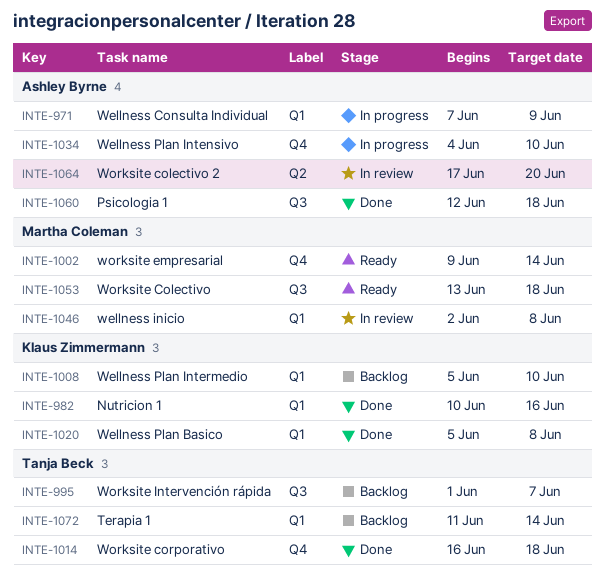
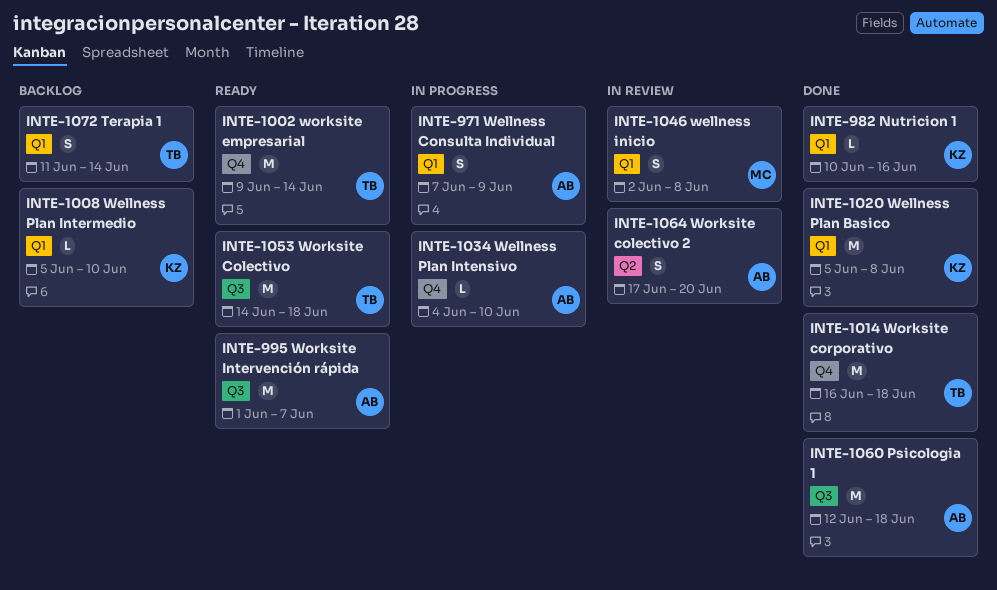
INTE-995, status: Backlog -> Ready
INTE-995, owner: Tanja Beck -> Ashley Byrne
INTE-1002, owner: Martha Coleman -> Tanja Beck
INTE-1053, owner: Martha Coleman -> Tanja Beck
INTE-1053, start: Jun 13 -> Jun 14

